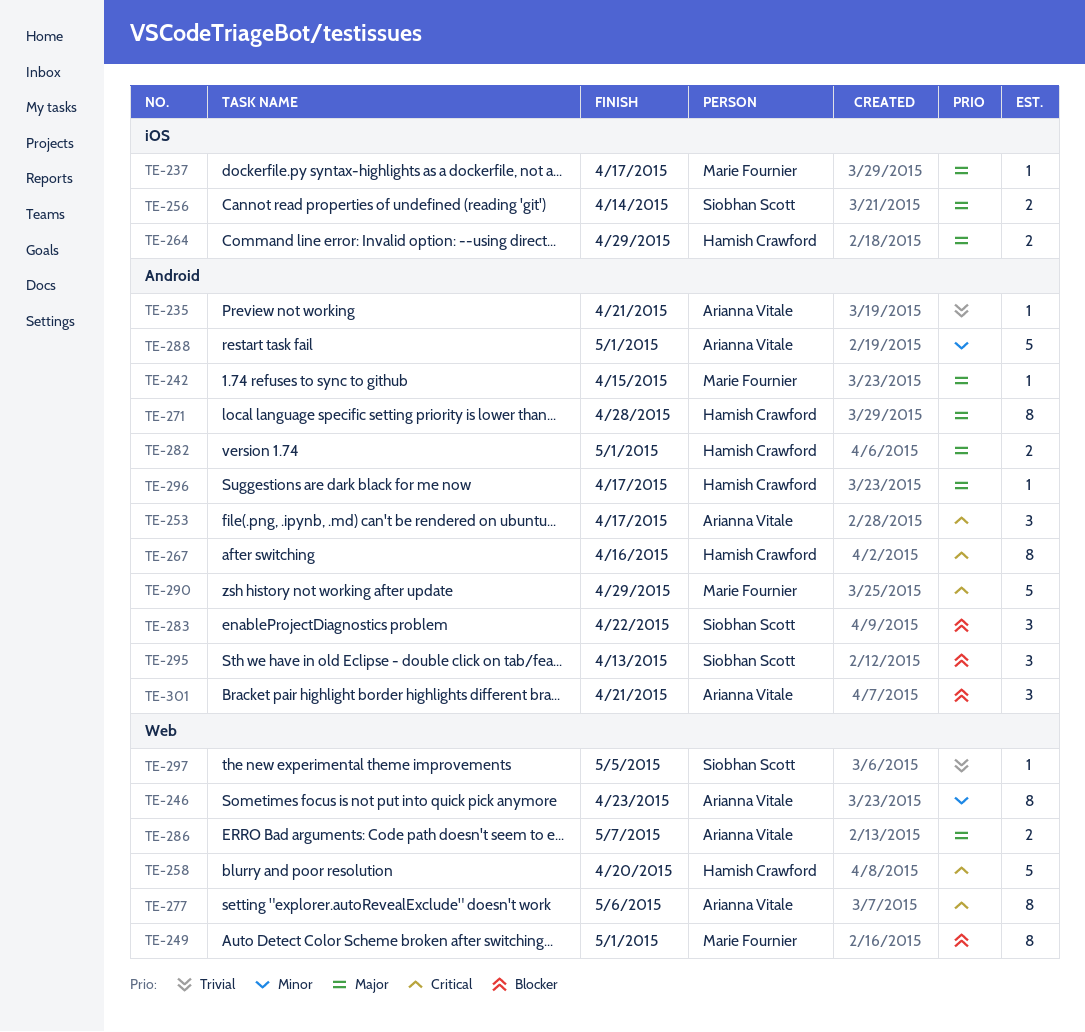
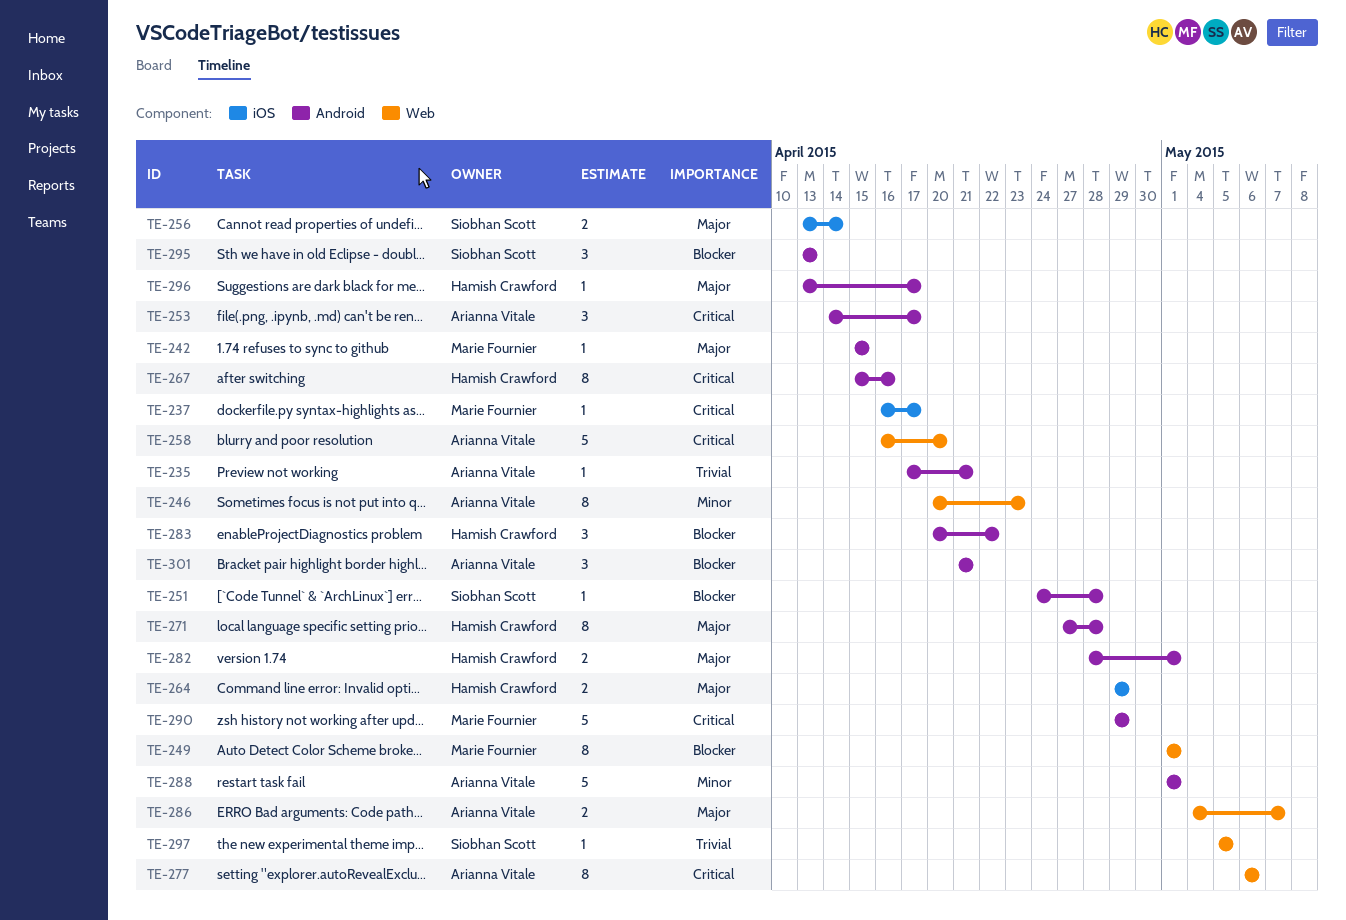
TE-237, priority: Major -> Critical
TE-251: none -> present
TE-258, owner: Hamish Crawford -> Arianna Vitale
TE-283, owner: Siobhan Scott -> Hamish Crawford

